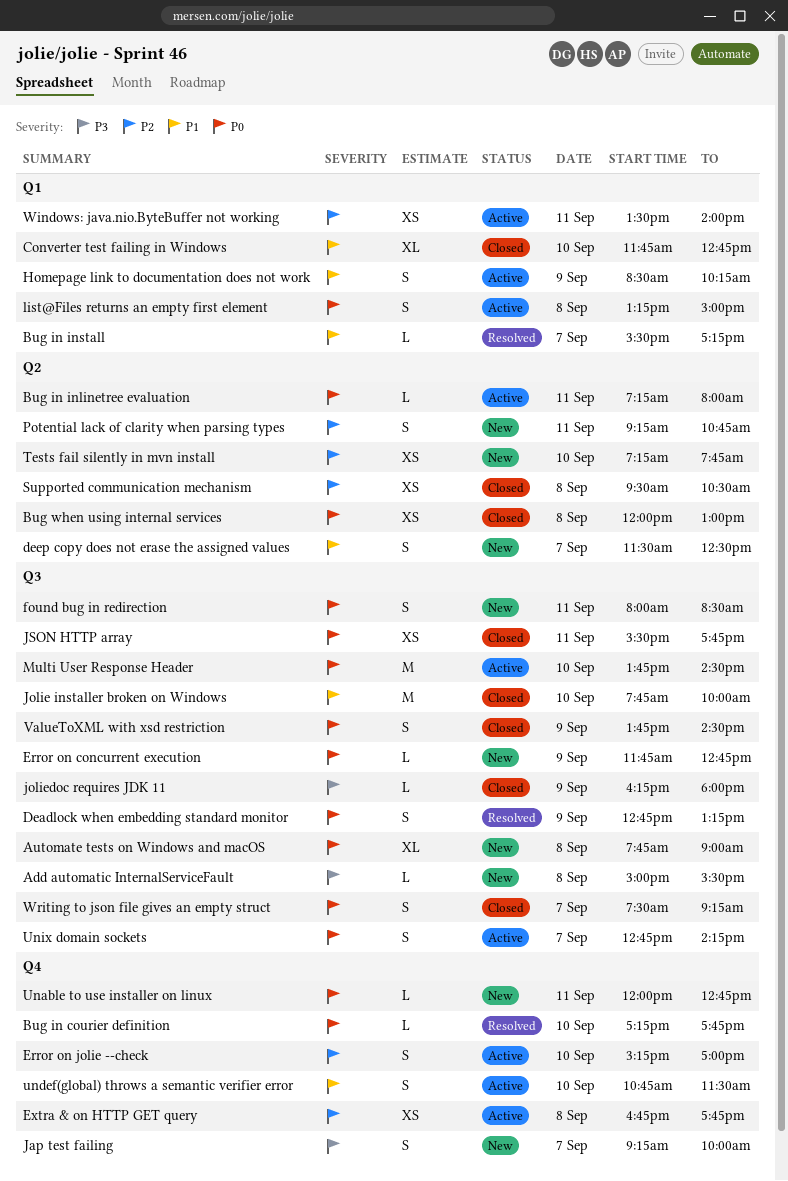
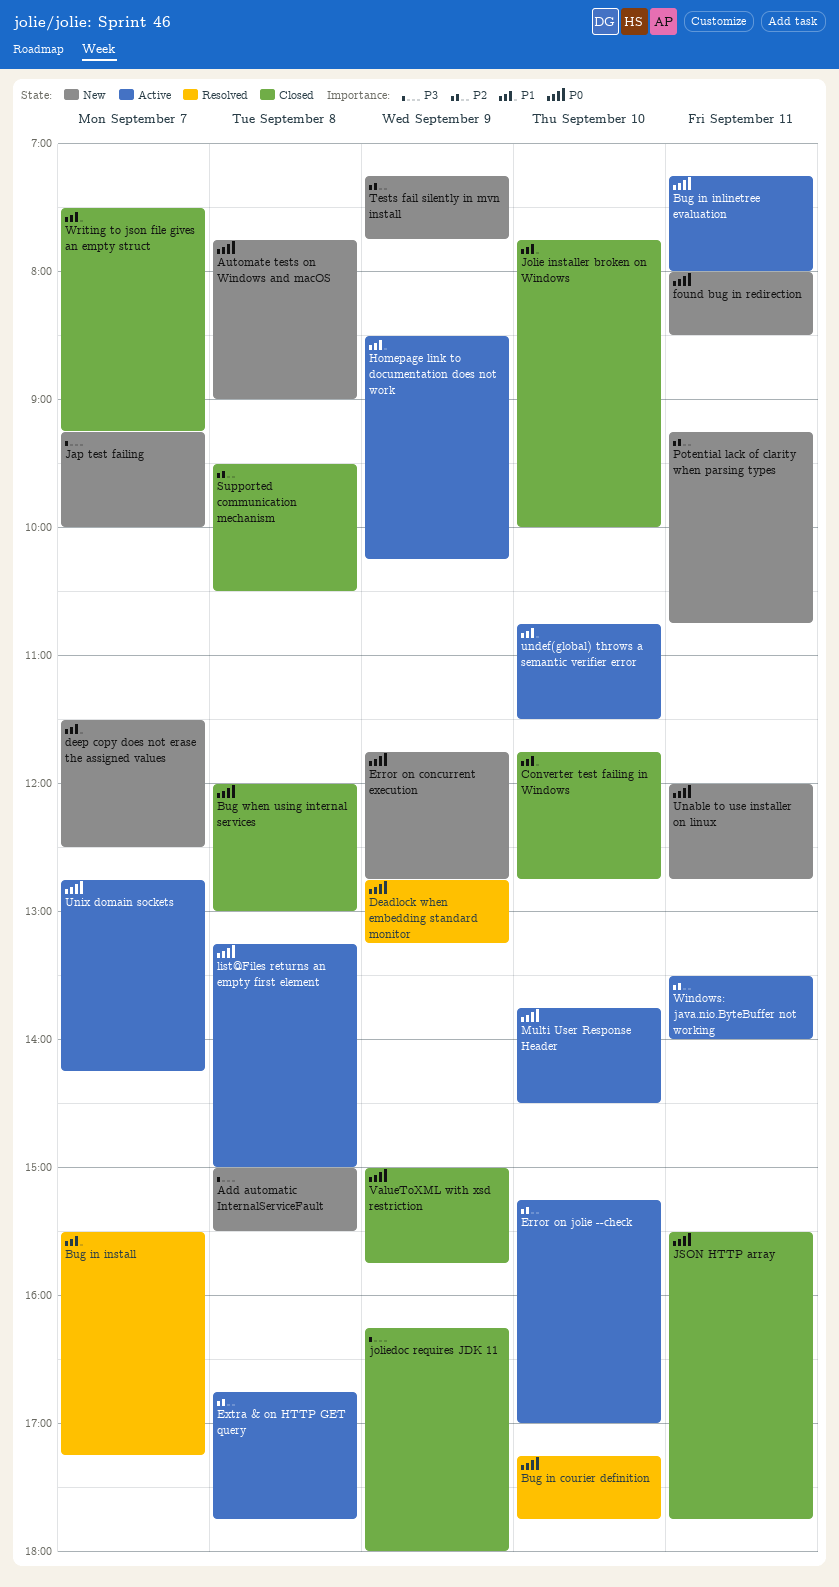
Tests fail silently in mvn install, day: Sep 10 -> Sep 9
ValueToXML with xsd restriction, begins: 13:45 -> 15:00
ValueToXML with xsd restriction, ends: 14:30 -> 15:45
Writing to json file gives an empty struct, priority: P0 -> P1

